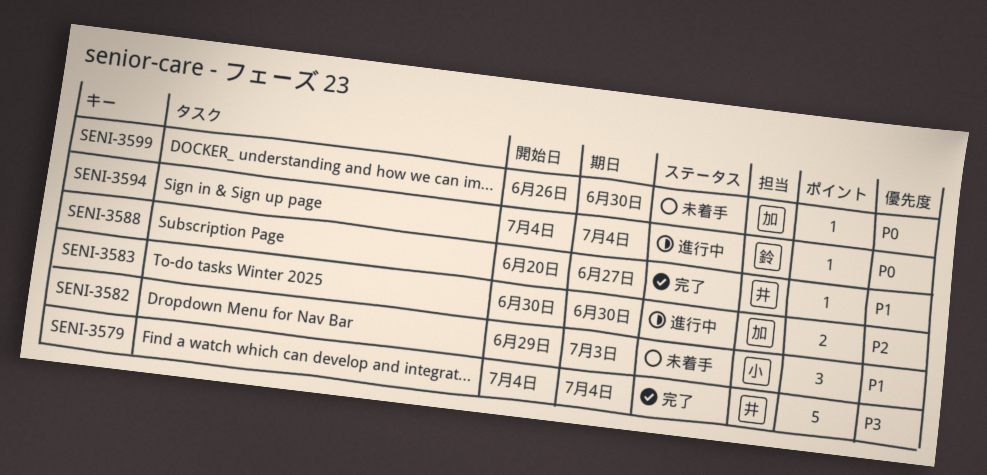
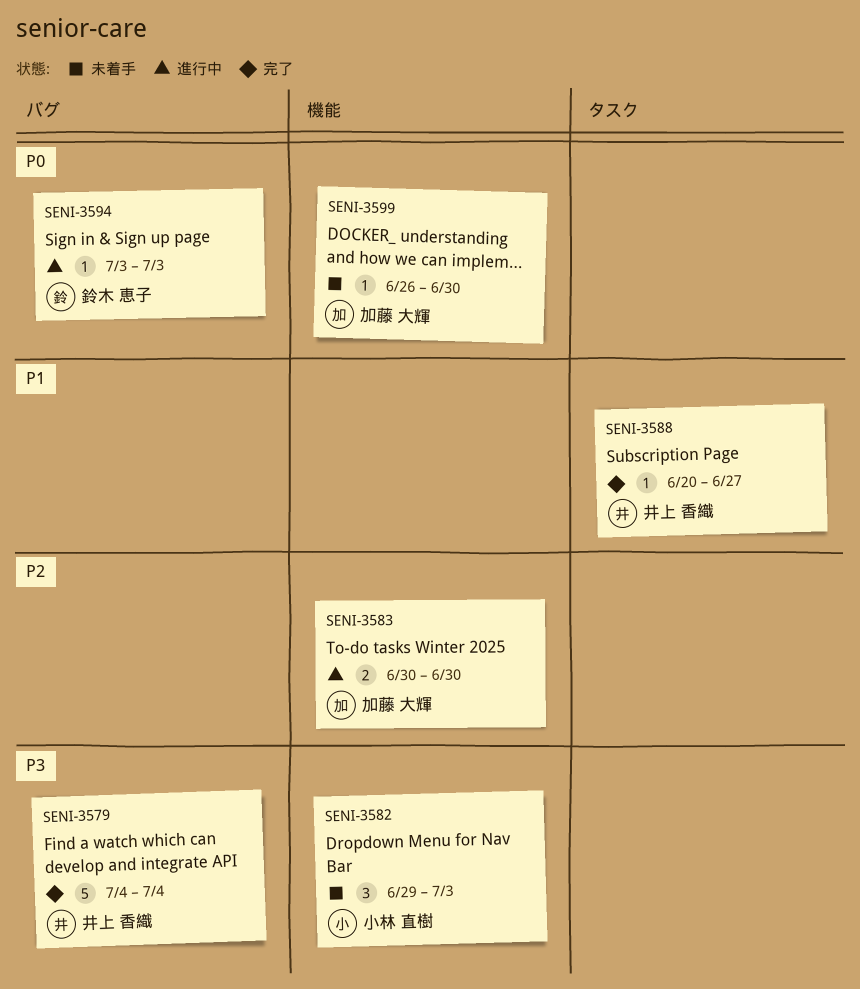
SENI-3582, priority: P1 -> P3
SENI-3594, start: Jul 4 -> Jul 3
SENI-3594, due: Jul 4 -> Jul 3

